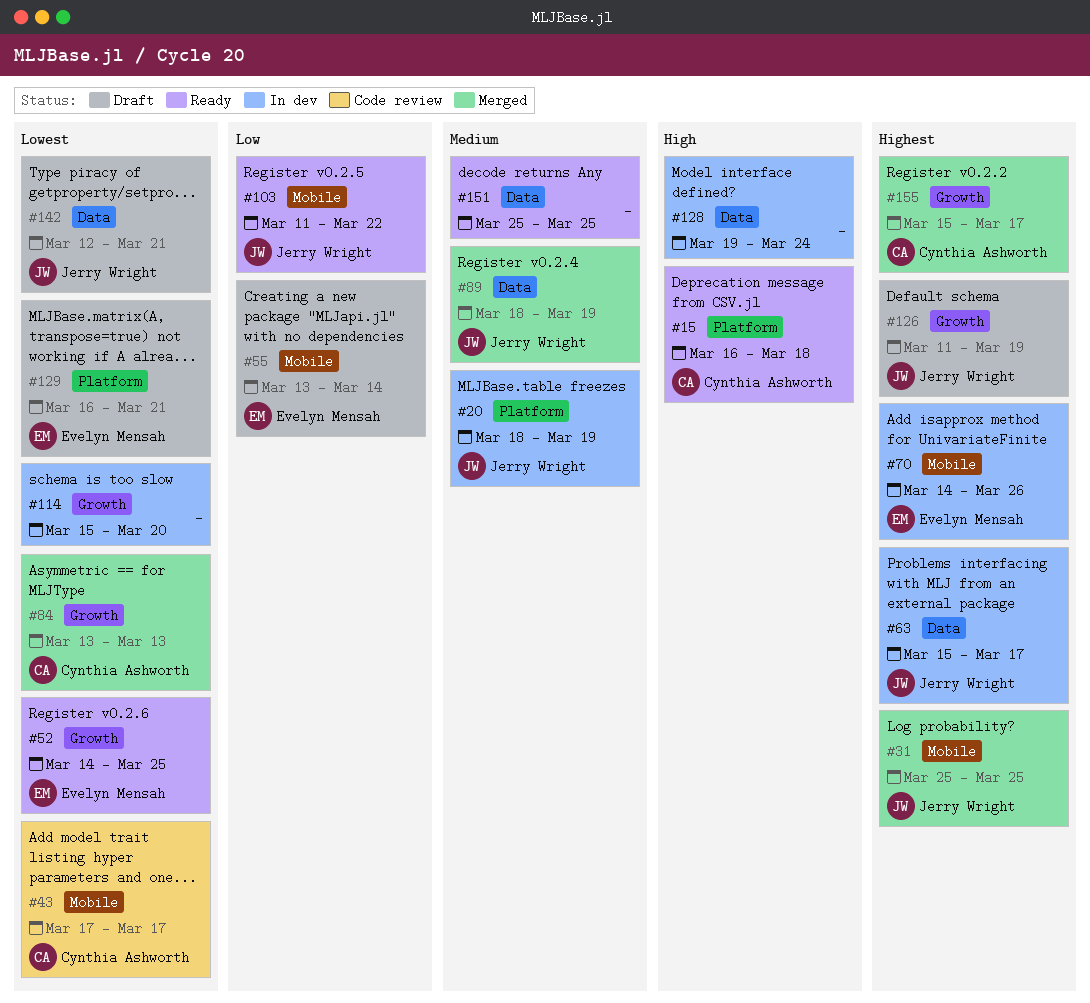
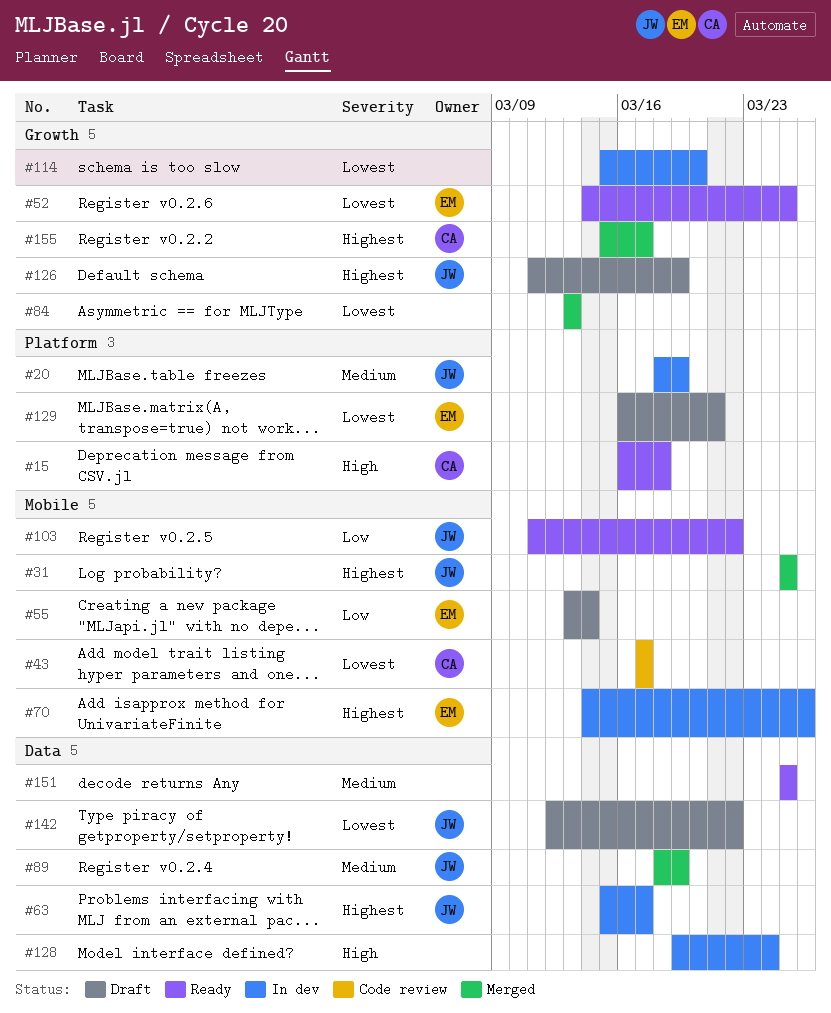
#84, owner: Cynthia Ashworth -> none
#142, due: Mar 21 -> Mar 22

